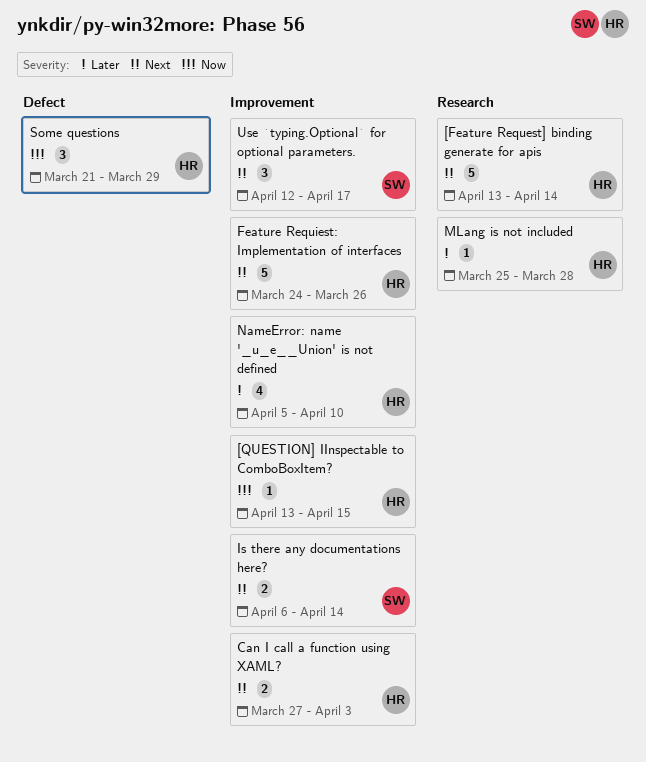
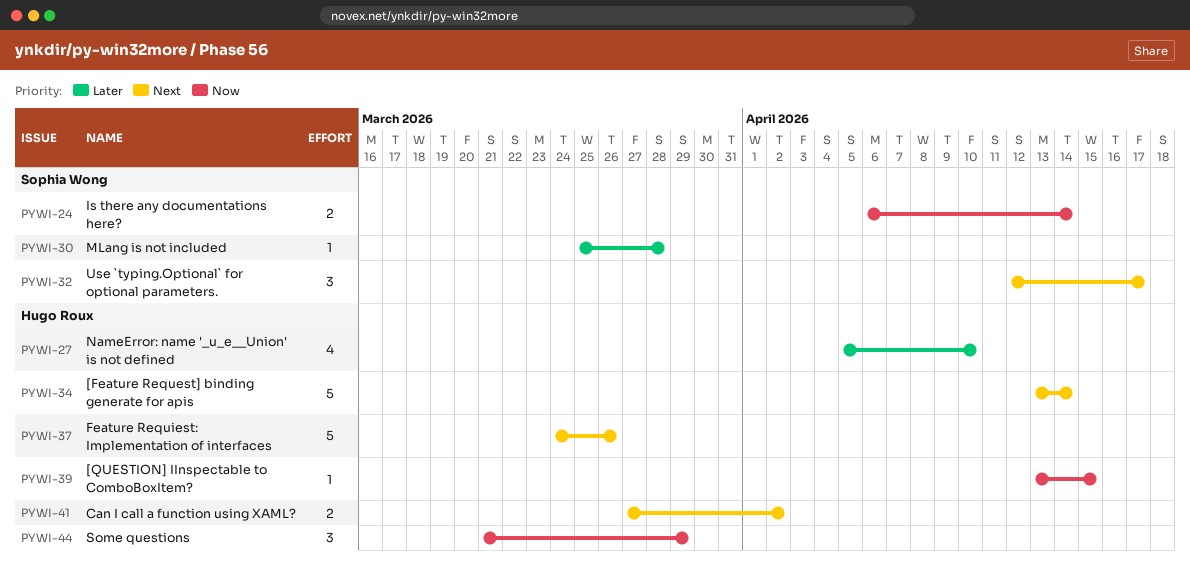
Can I call a function using XAML?, due: Apr 3 -> Apr 2
Is there any documentations here?, priority: Next -> Now
MLang is not included, owner: Hugo Roux -> Sophia Wong

